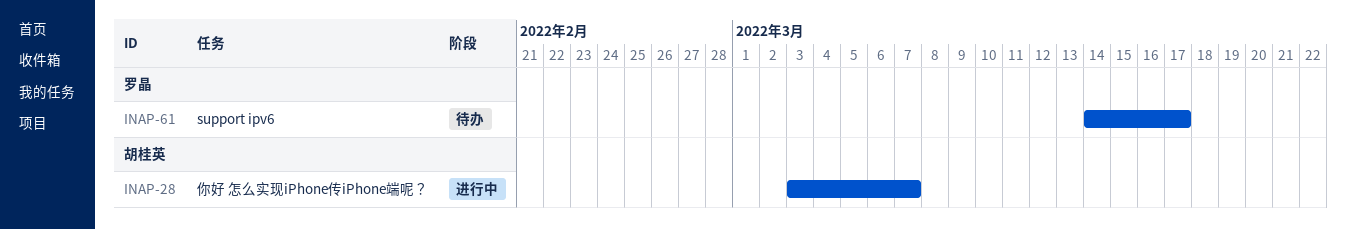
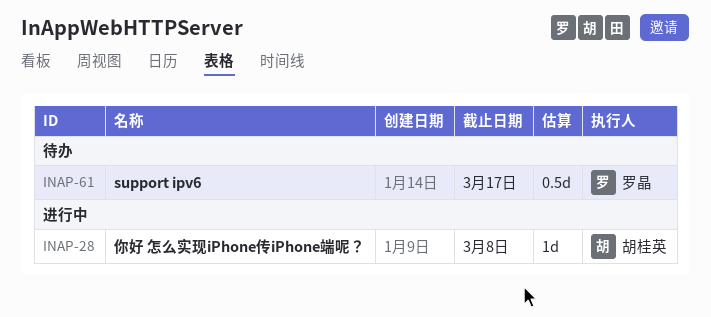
INAP-28, due: Mar 7 -> Mar 8

